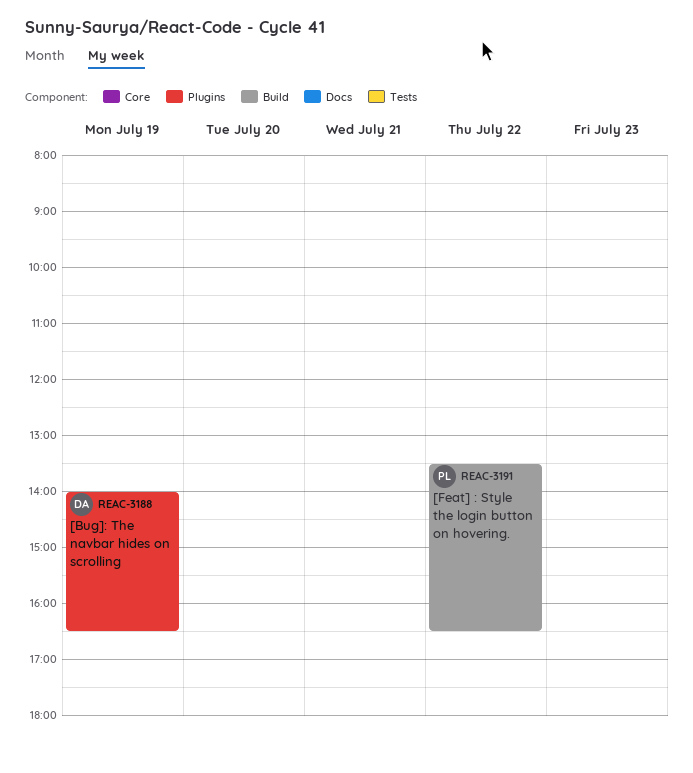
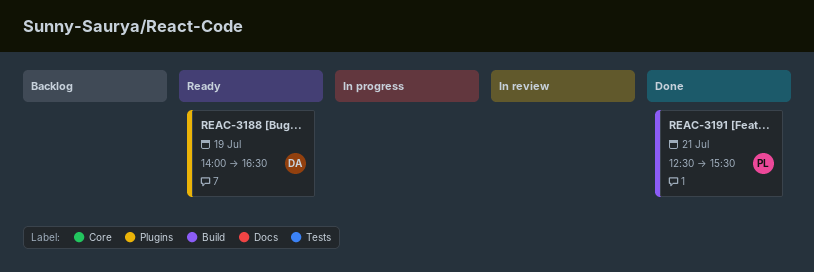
REAC-3191, day: Jul 22 -> Jul 21
REAC-3191, begins: 13:30 -> 12:30
REAC-3191, ends: 16:30 -> 15:30

